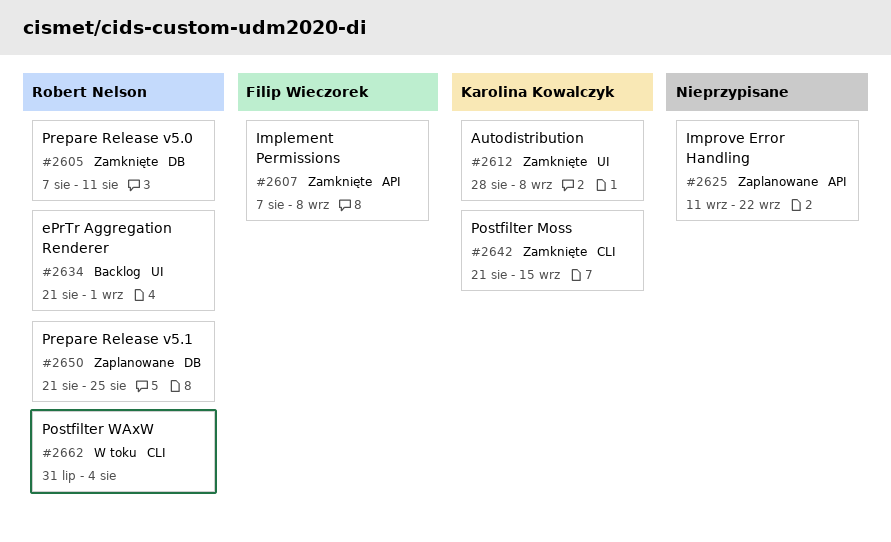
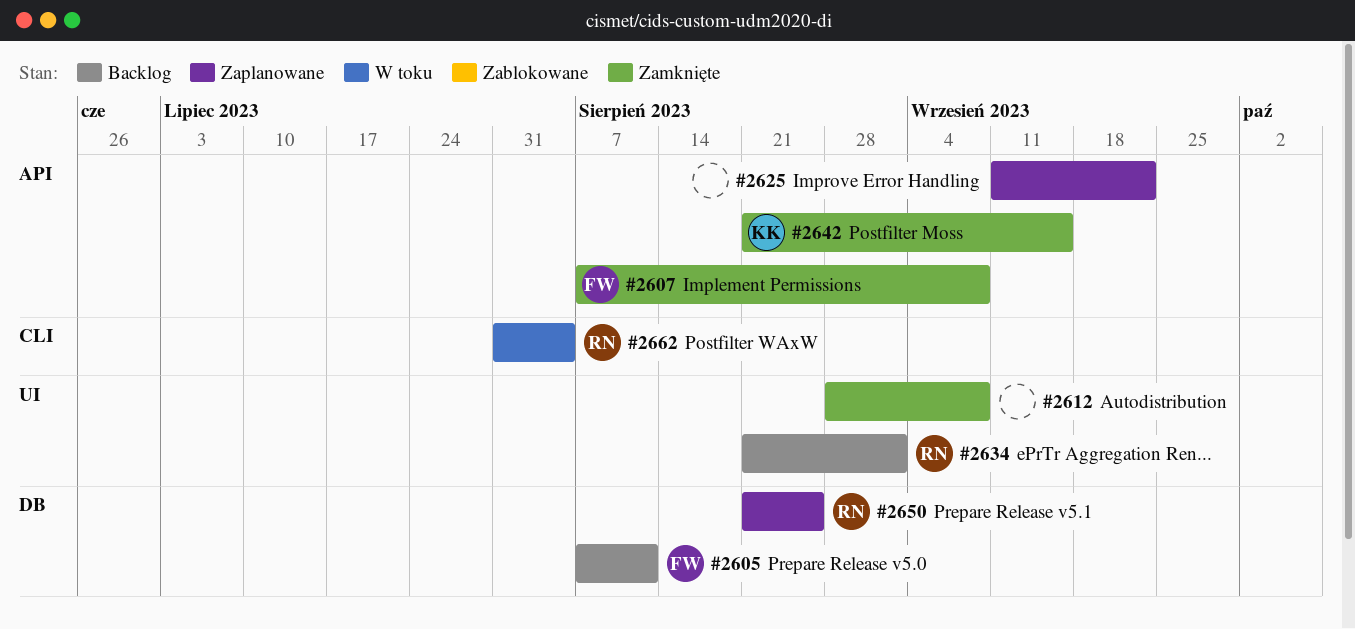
#2605, status: Zamknięte -> Backlog
#2605, owner: Robert Nelson -> Filip Wieczorek
#2612, owner: Karolina Kowalczyk -> none
#2642, label: CLI -> API

